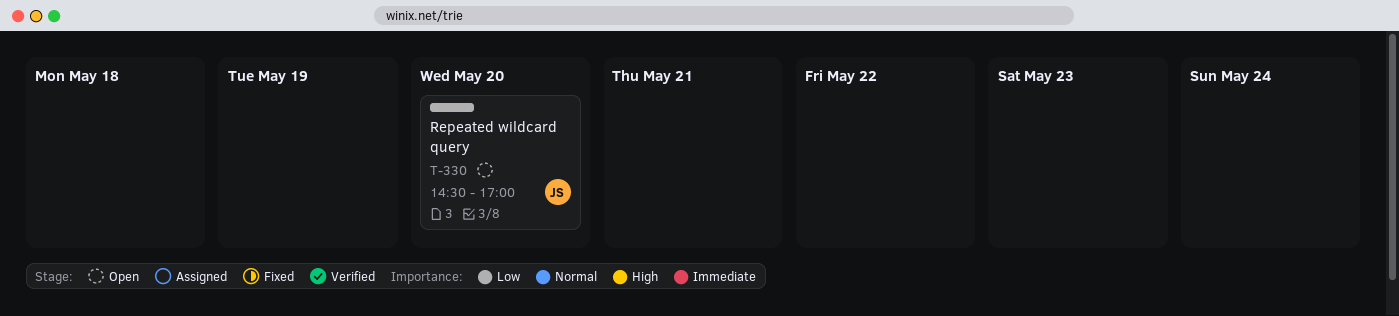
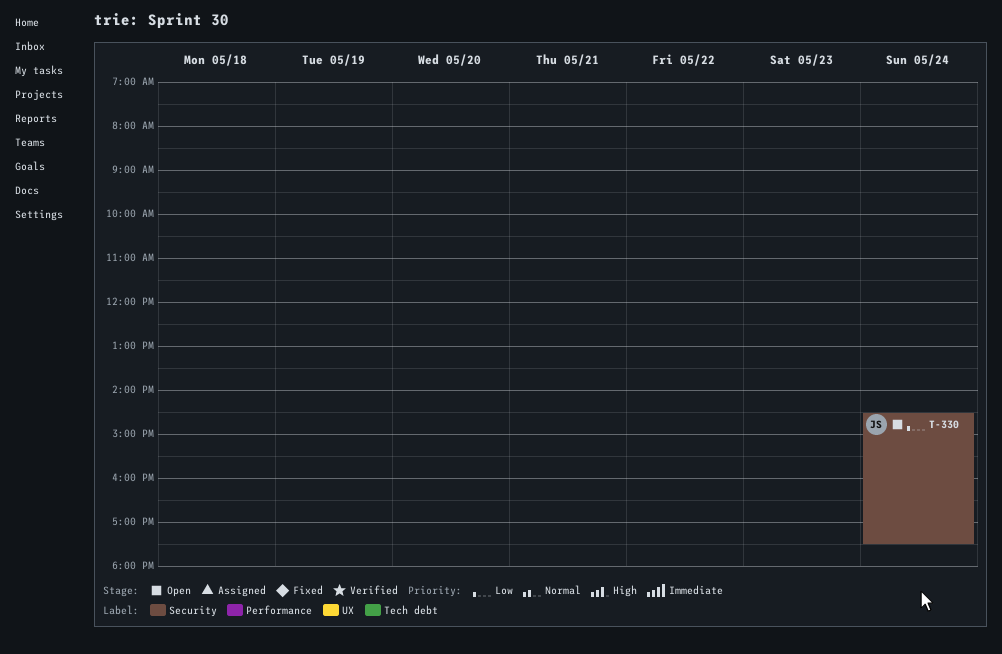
T-330, day: May 20 -> May 24
T-330, ends: 17:00 -> 17:30

